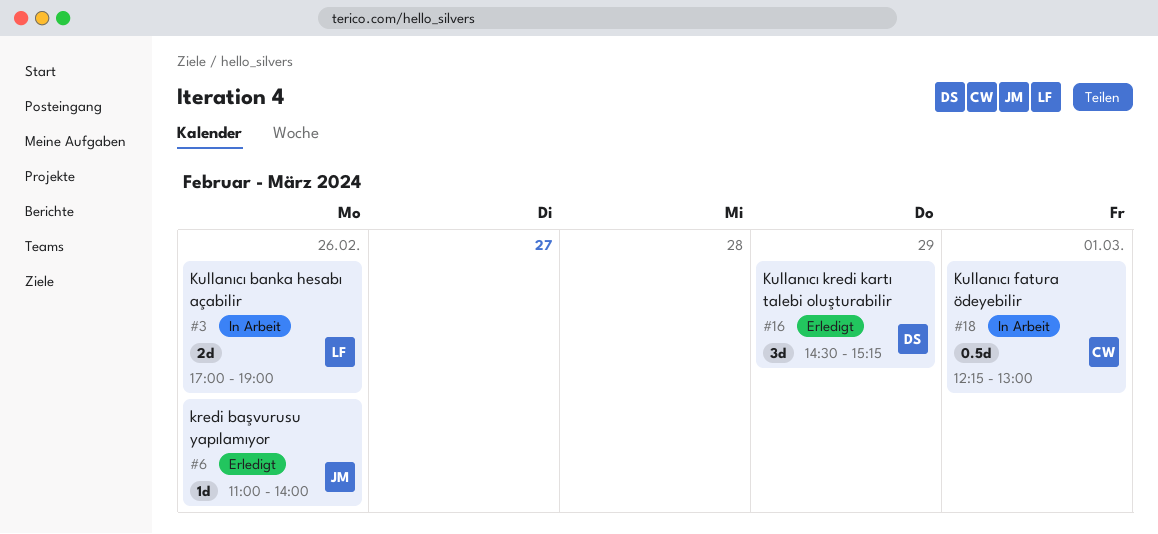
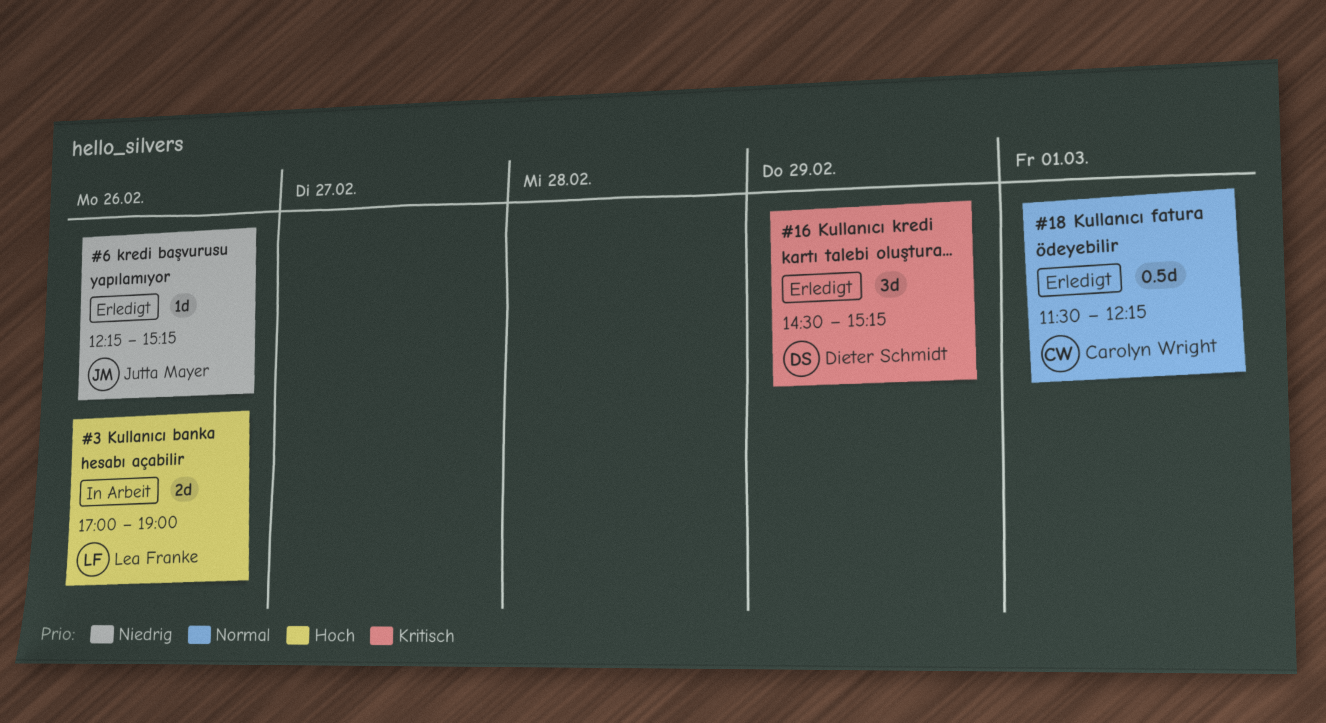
#6, begins: 11:00 -> 12:15
#6, ends: 14:00 -> 15:15
#18, status: In Arbeit -> Erledigt
#18, begins: 12:15 -> 11:30
#18, ends: 13:00 -> 12:15

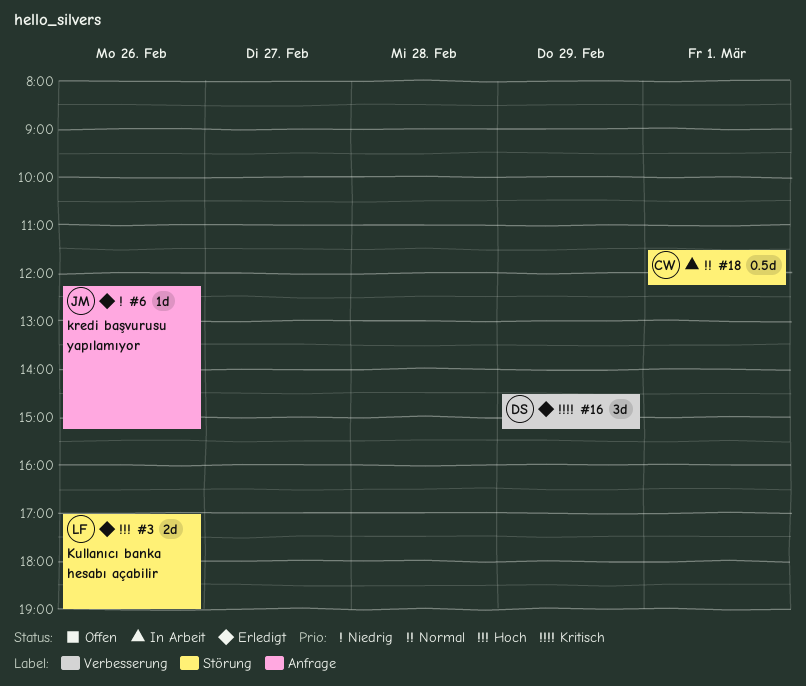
#3, status: In Arbeit -> Erledigt
#18, status: Erledigt -> In Arbeit

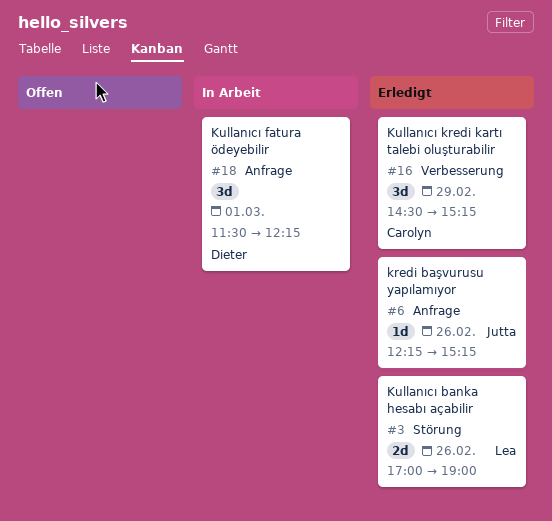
#16, owner: Dieter -> Carolyn
#18, owner: Carolyn -> Dieter
#18, label: Störung -> Anfrage
#18, estimate: 0.5d -> 3d

